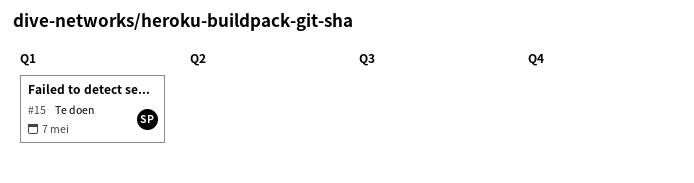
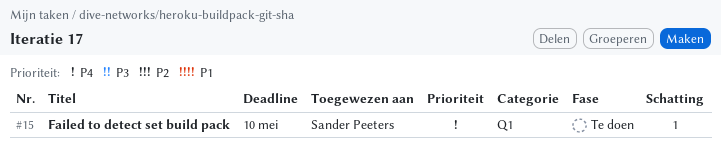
#15, due: May 7 -> May 10

